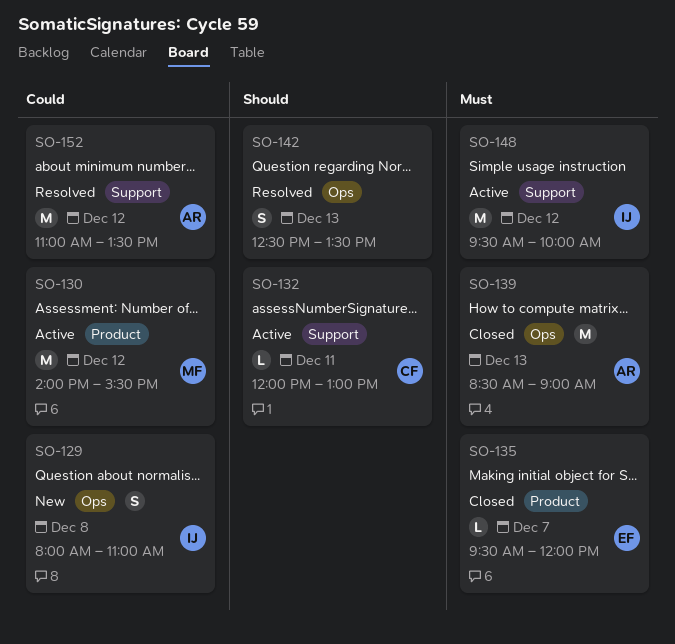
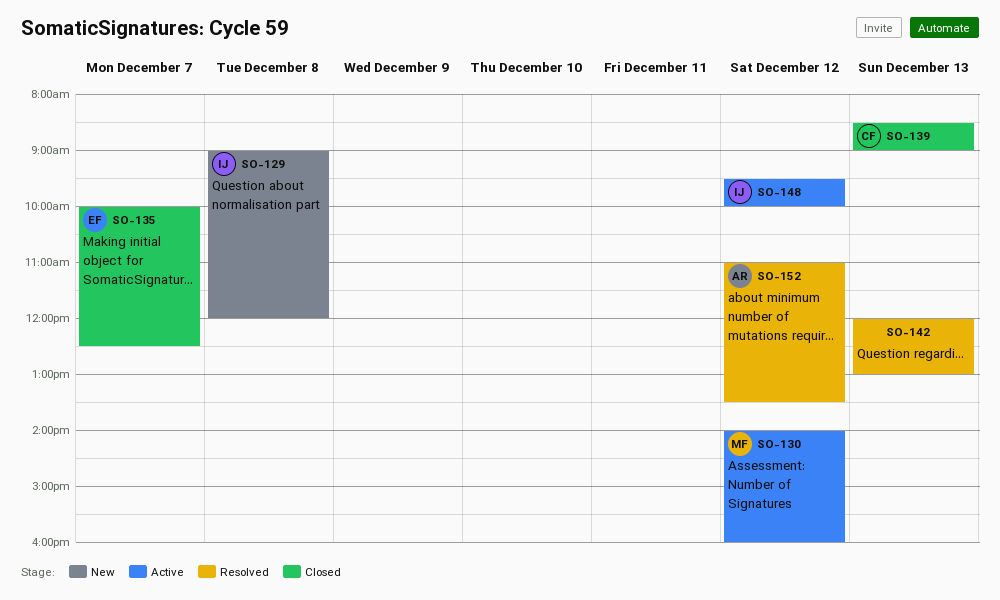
SO-129, begins: 08:00 -> 09:00
SO-129, ends: 11:00 -> 12:00
SO-130, ends: 15:30 -> 16:00
SO-132: present -> none
SO-135, begins: 09:30 -> 10:00
SO-135, ends: 12:00 -> 12:30
SO-139, owner: AR -> CF
SO-142, begins: 12:30 -> 12:00
SO-142, ends: 13:30 -> 13:00

